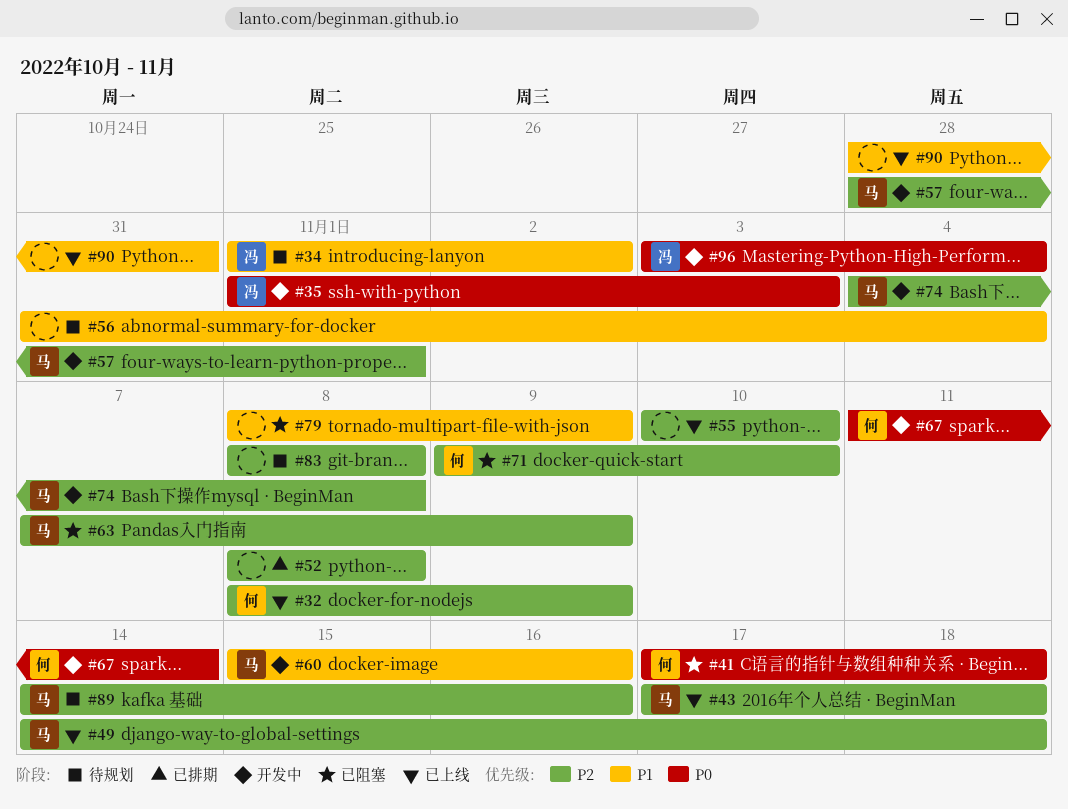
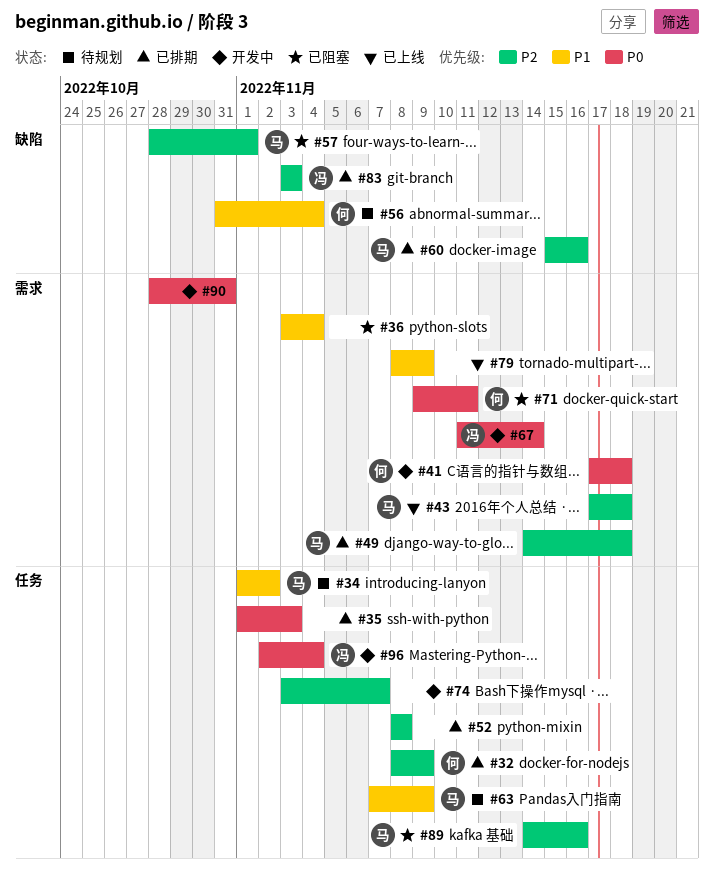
#32, status: 已上线 -> 已排期
#34, owner: 冯 -> 马
#35, status: 开发中 -> 已排期
#35, owner: 冯 -> none
#36: none -> present
#41, status: 已阻塞 -> 开发中
#49, status: 已上线 -> 已排期
#55: present -> none
#56, owner: none -> 何
#57, status: 开发中 -> 已阻塞
#60, status: 开发中 -> 已排期
#60, priority: P1 -> P2
#63, status: 已阻塞 -> 待规划
#63, priority: P2 -> P1
#67, owner: 何 -> 冯
#71, priority: P2 -> P0
#71, due: Nov 10 -> Nov 11
#74, owner: 马 -> none
#74, start: Nov 4 -> Nov 3
#74, due: Nov 8 -> Nov 7
#79, status: 已阻塞 -> 已上线
#83, status: 待规划 -> 已排期
#83, owner: none -> 冯
#83, start: Nov 8 -> Nov 3
#83, due: Nov 8 -> Nov 3
#89, status: 待规划 -> 已阻塞
#90, status: 已上线 -> 开发中
#90, priority: P1 -> P0
#96, start: Nov 3 -> Nov 2

